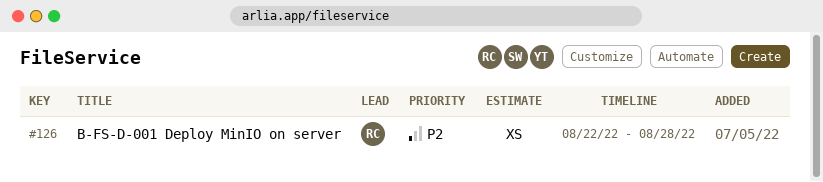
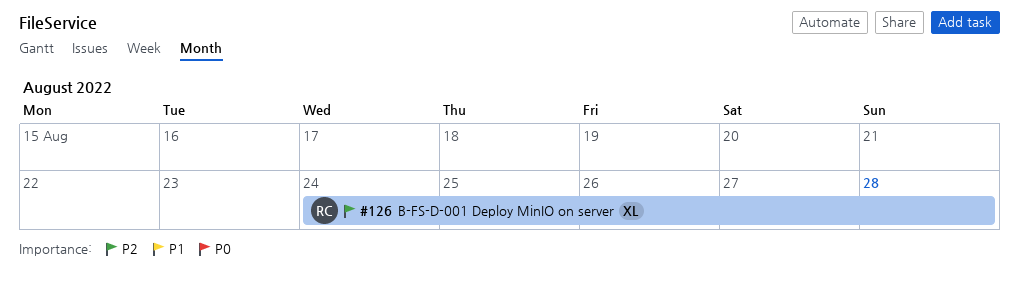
#126, estimate: XS -> XL
#126, start: Aug 22 -> Aug 24

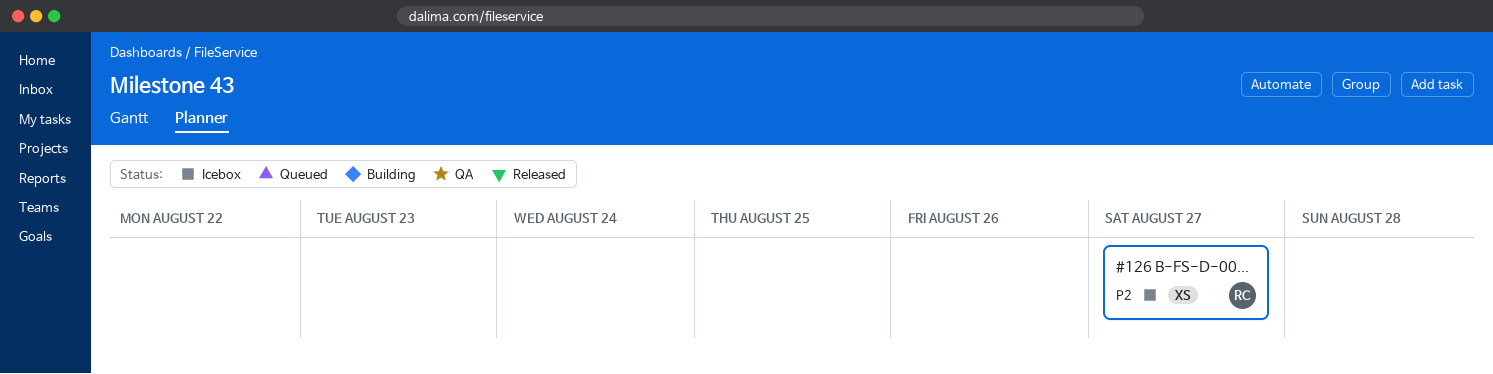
#126, estimate: XL -> XS
#126, due: Aug 28 -> Aug 27

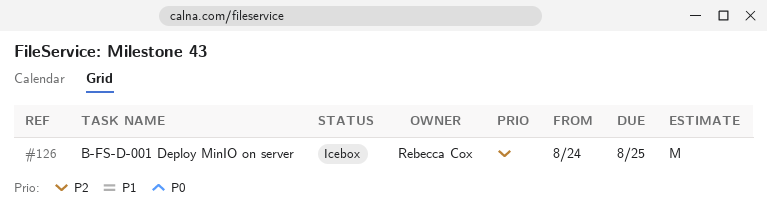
#126, estimate: XS -> M
#126, due: Aug 27 -> Aug 25

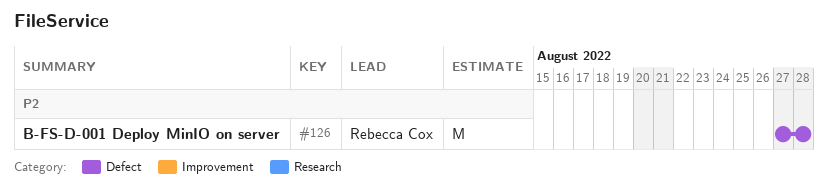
#126, start: Aug 24 -> Aug 27
#126, due: Aug 25 -> Aug 28

